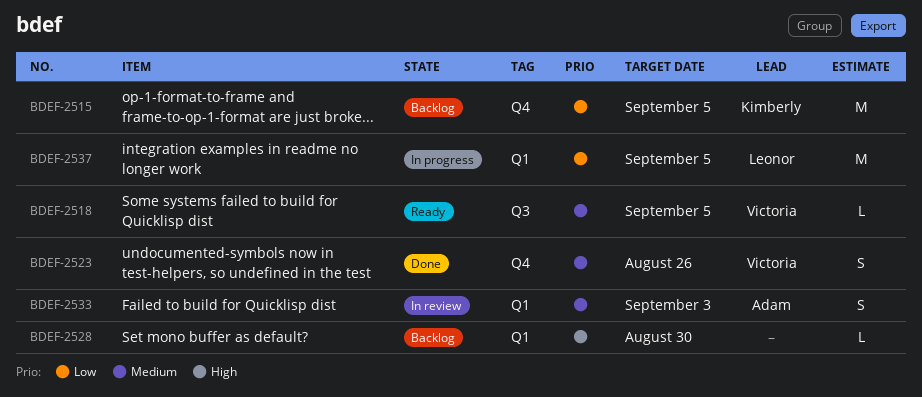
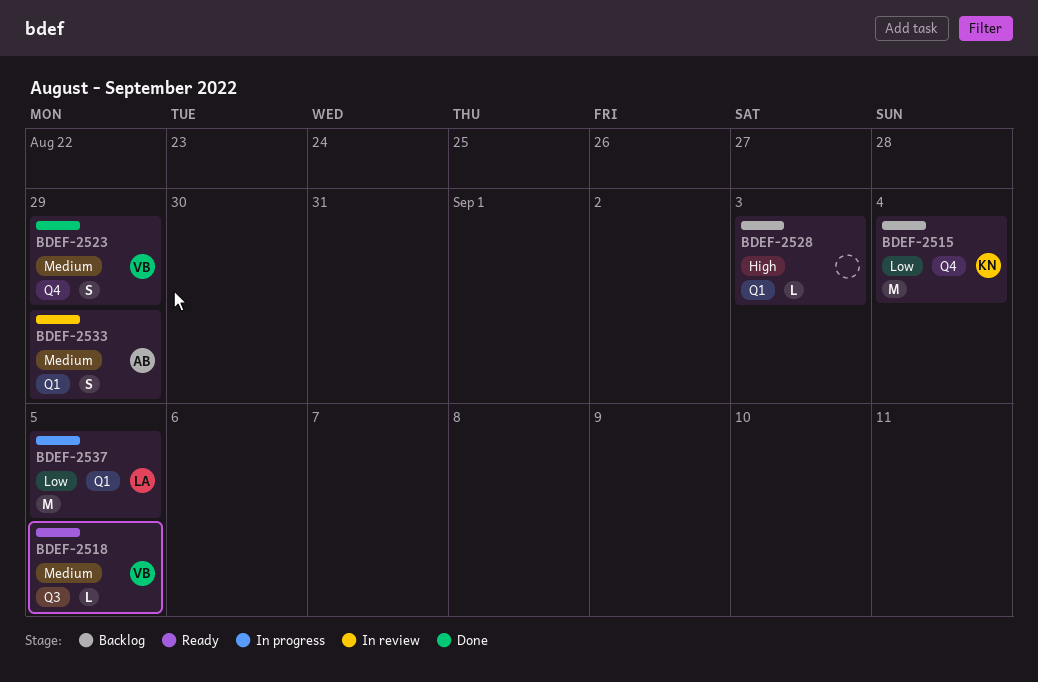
BDEF-2515, due: Sep 5 -> Sep 4
BDEF-2523, due: Aug 26 -> Aug 29
BDEF-2528, due: Aug 30 -> Sep 3
BDEF-2533, due: Sep 3 -> Aug 29

